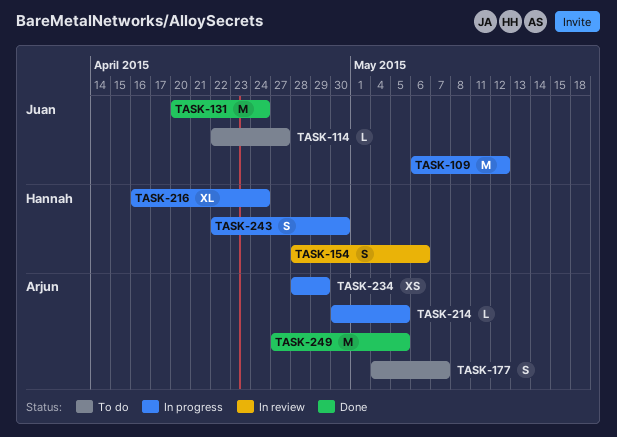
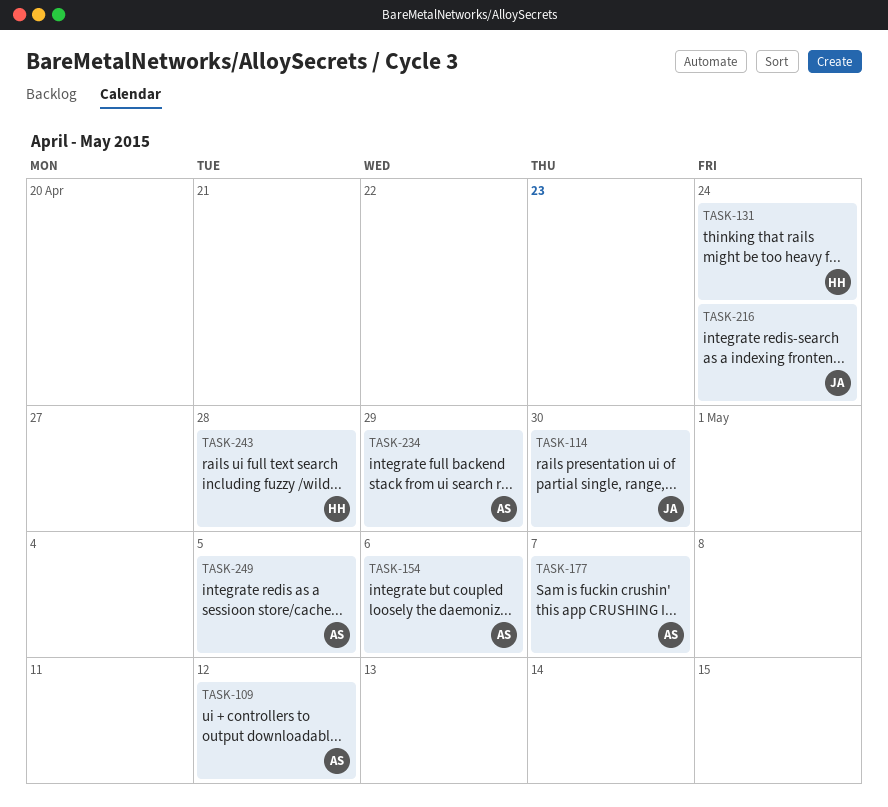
TASK-109, owner: Juan -> Arjun
TASK-114, due: Apr 27 -> Apr 30
TASK-131, owner: Juan -> Hannah
TASK-154, owner: Hannah -> Arjun
TASK-214: present -> none
TASK-216, owner: Hannah -> Juan
TASK-243, due: Apr 30 -> Apr 28

